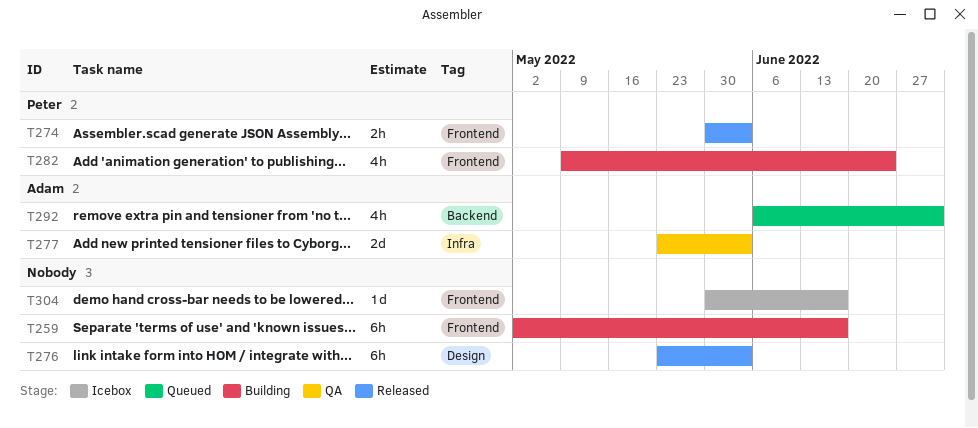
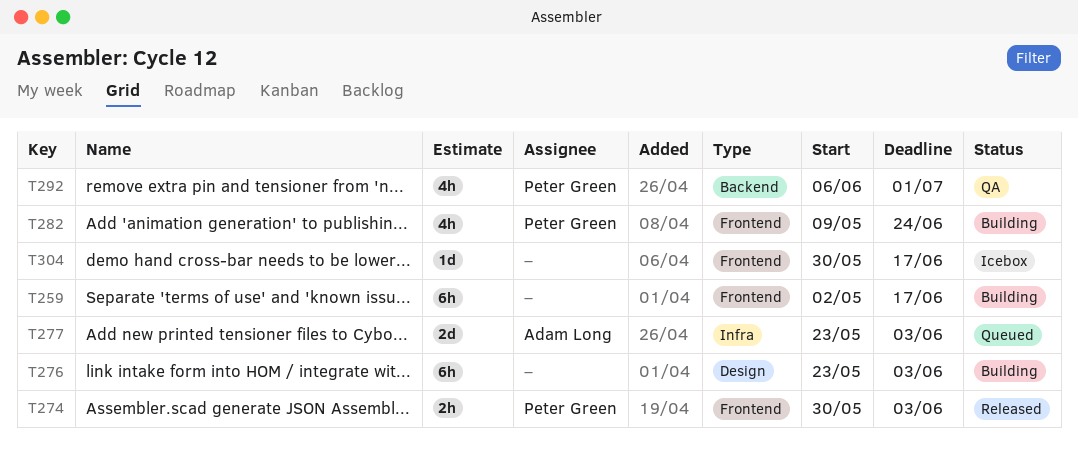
T276, status: Released -> Building
T277, status: QA -> Queued
T292, status: Queued -> QA
T292, owner: Adam Long -> Peter Green

